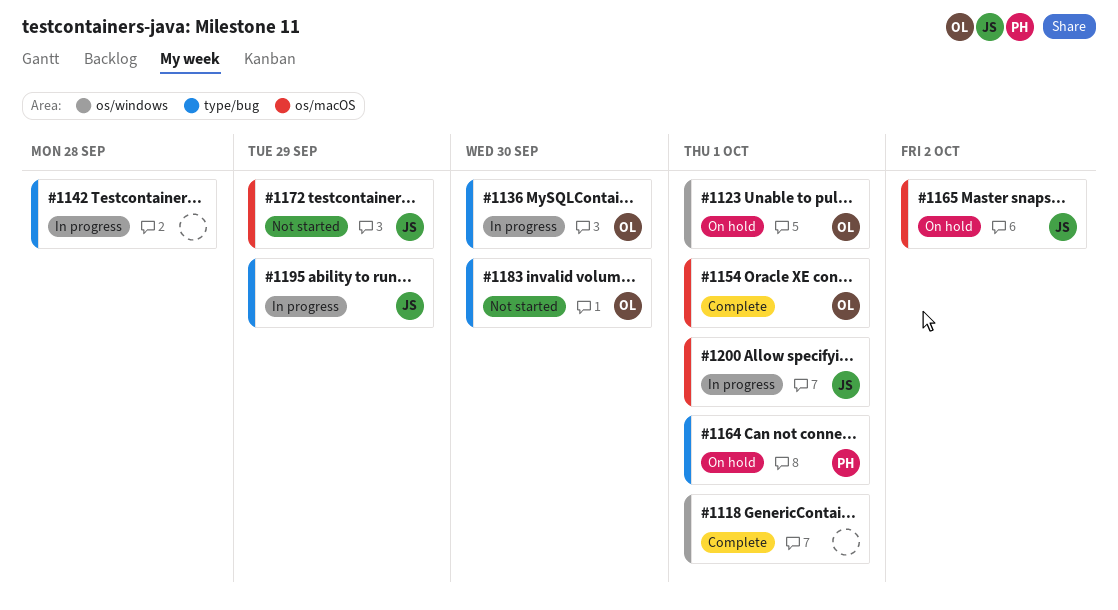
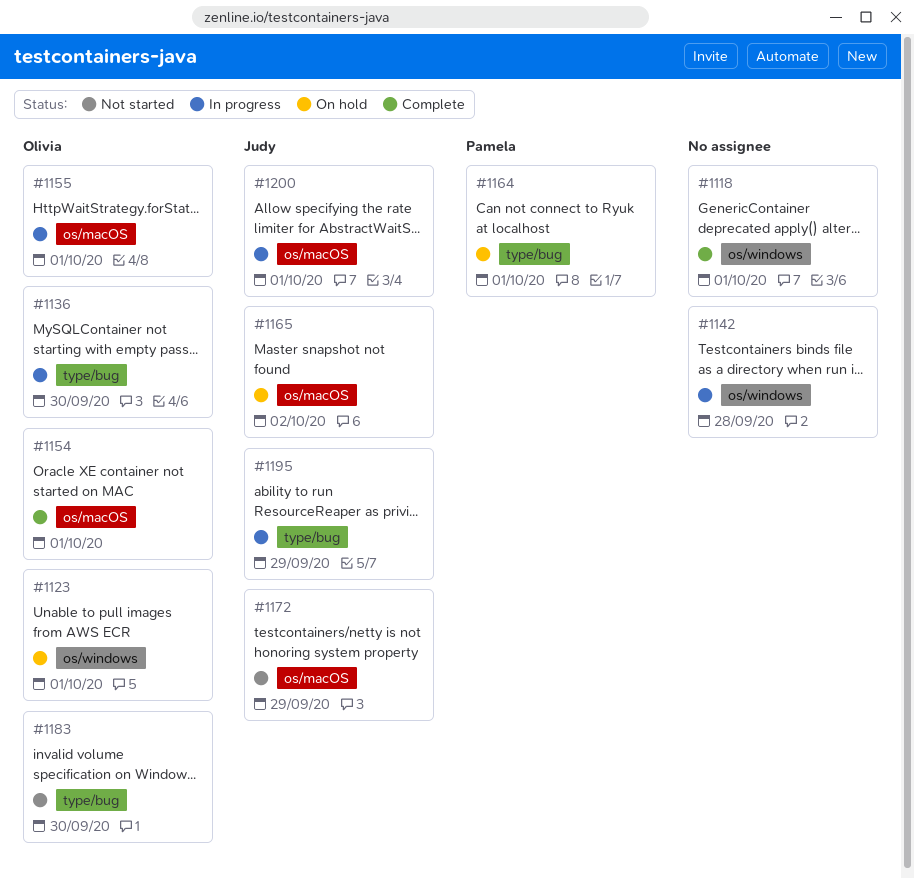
#1142, label: type/bug -> os/windows
#1155: none -> present

